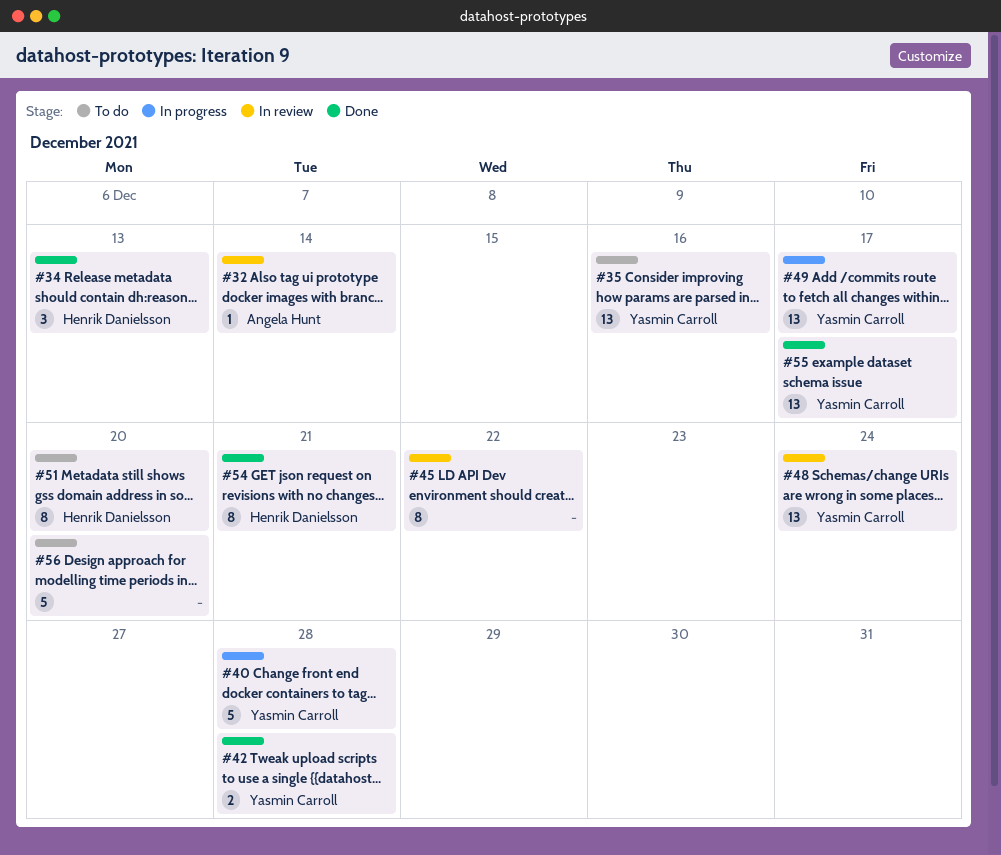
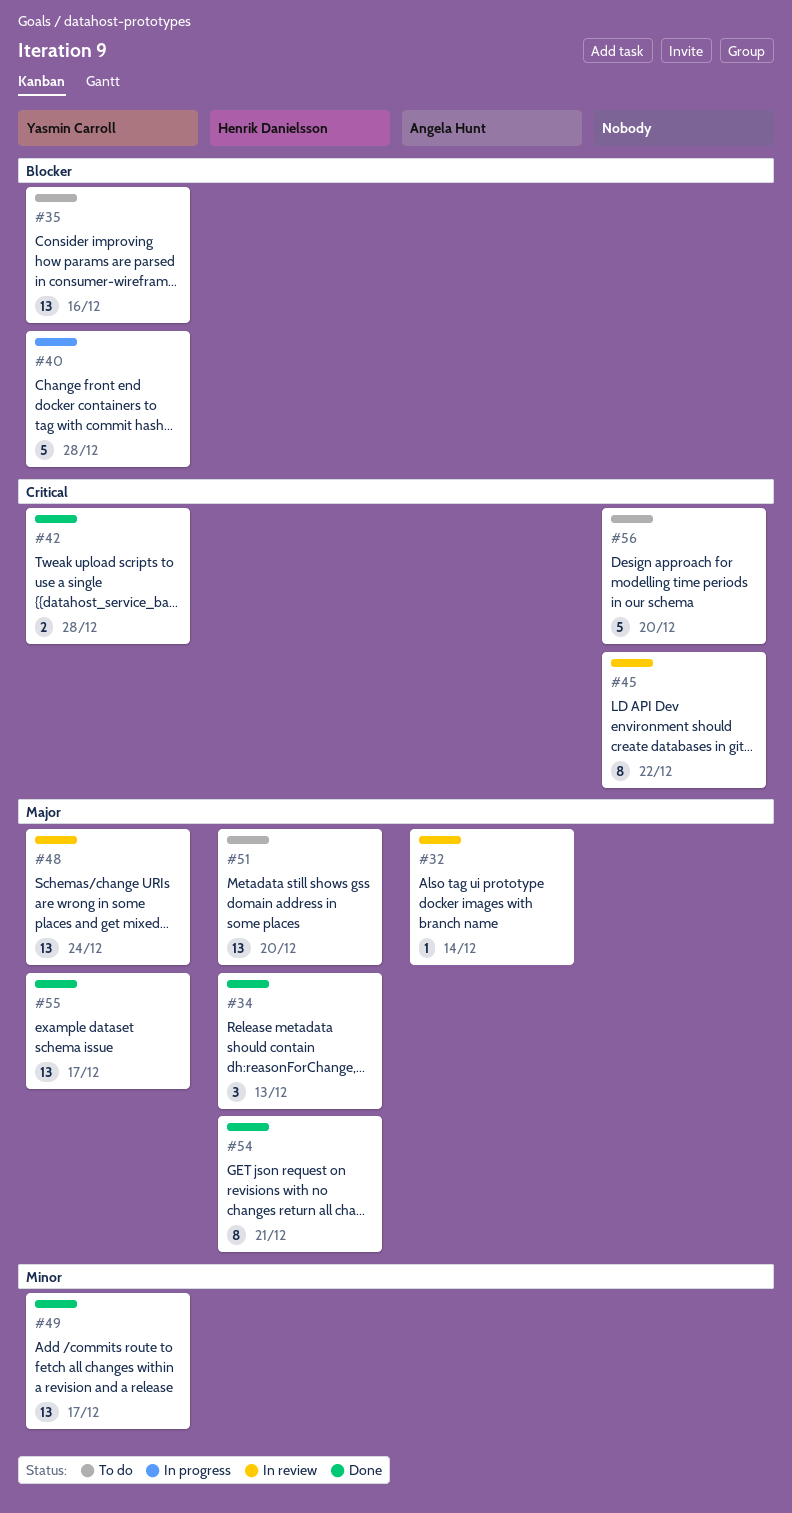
#49, status: In progress -> Done
#51, estimate: 8 -> 13

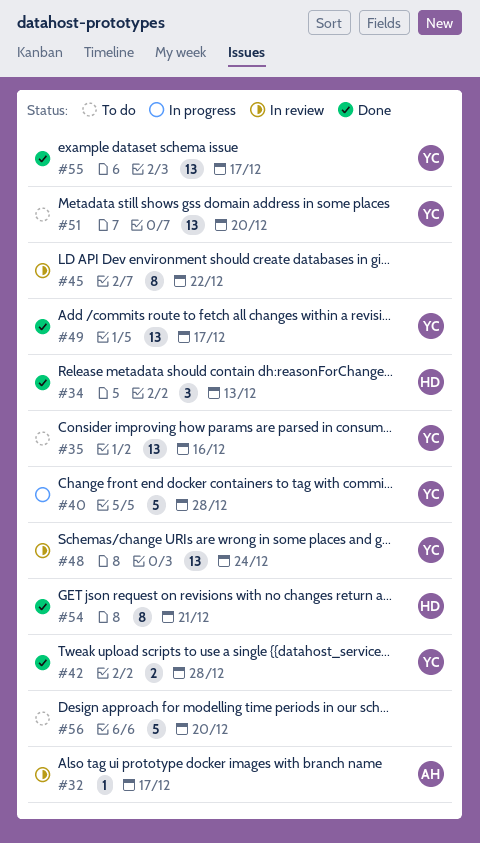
#32, due: Dec 14 -> Dec 17
#51, owner: Henrik Danielsson -> Yasmin Carroll

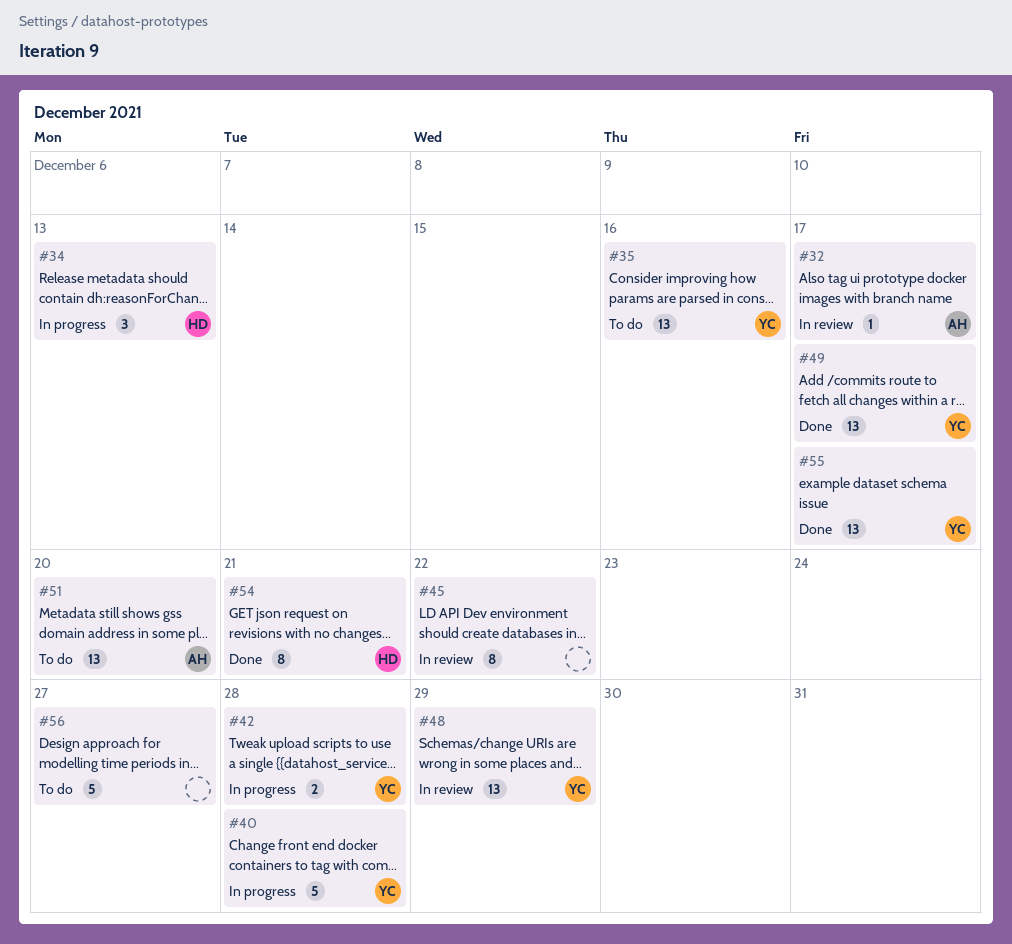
#34, status: Done -> In progress
#42, status: Done -> In progress
#48, due: Dec 24 -> Dec 29
#51, owner: YC -> AH
#56, due: Dec 20 -> Dec 27

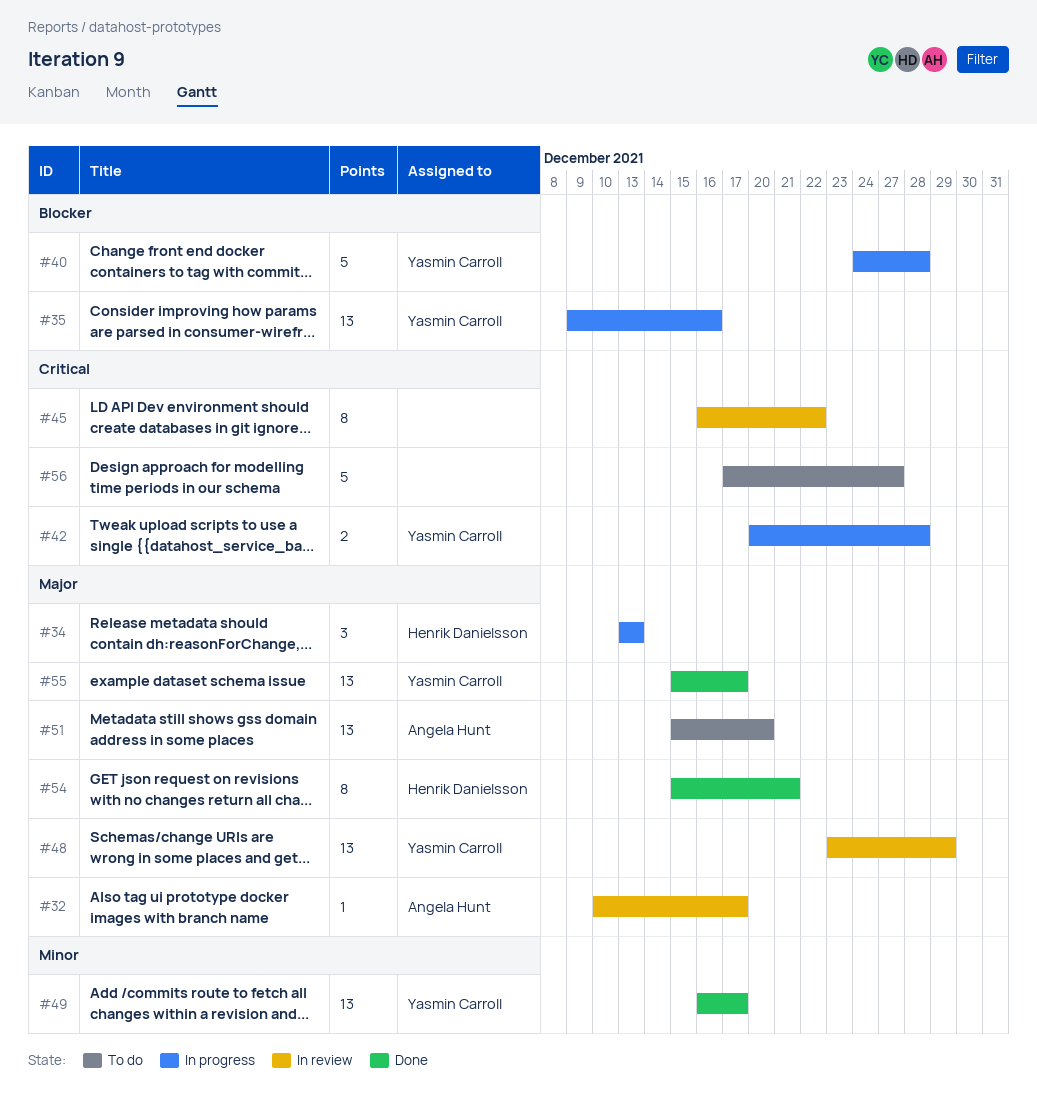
#35, status: To do -> In progress

